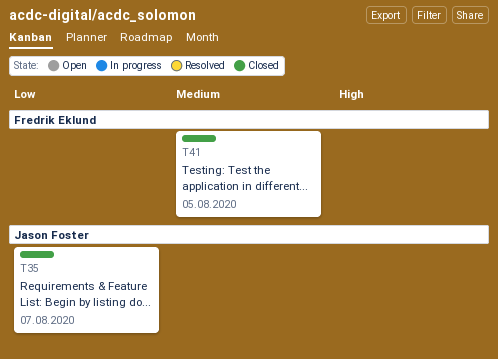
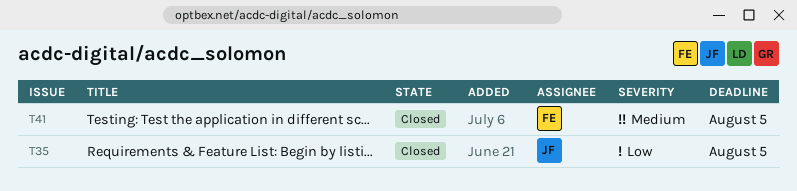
T35, due: Aug 7 -> Aug 5

